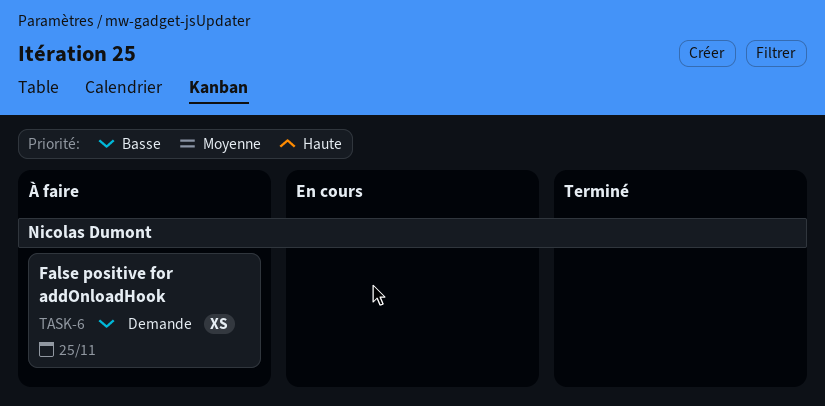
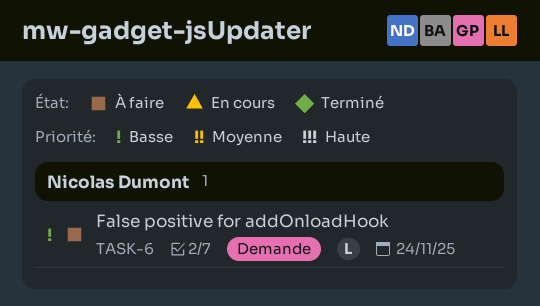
TASK-6, estimate: XS -> L
TASK-6, due: Nov 25 -> Nov 24

